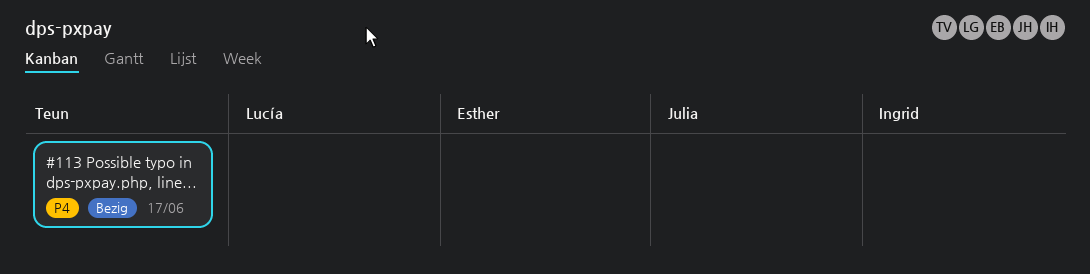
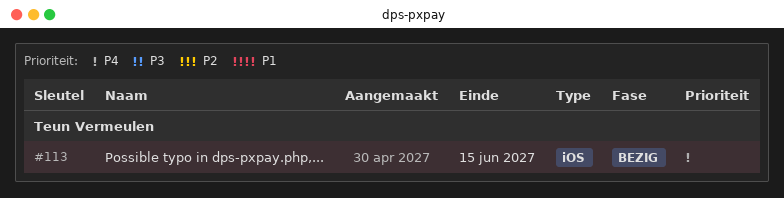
#113, due: Jun 17 -> Jun 15

